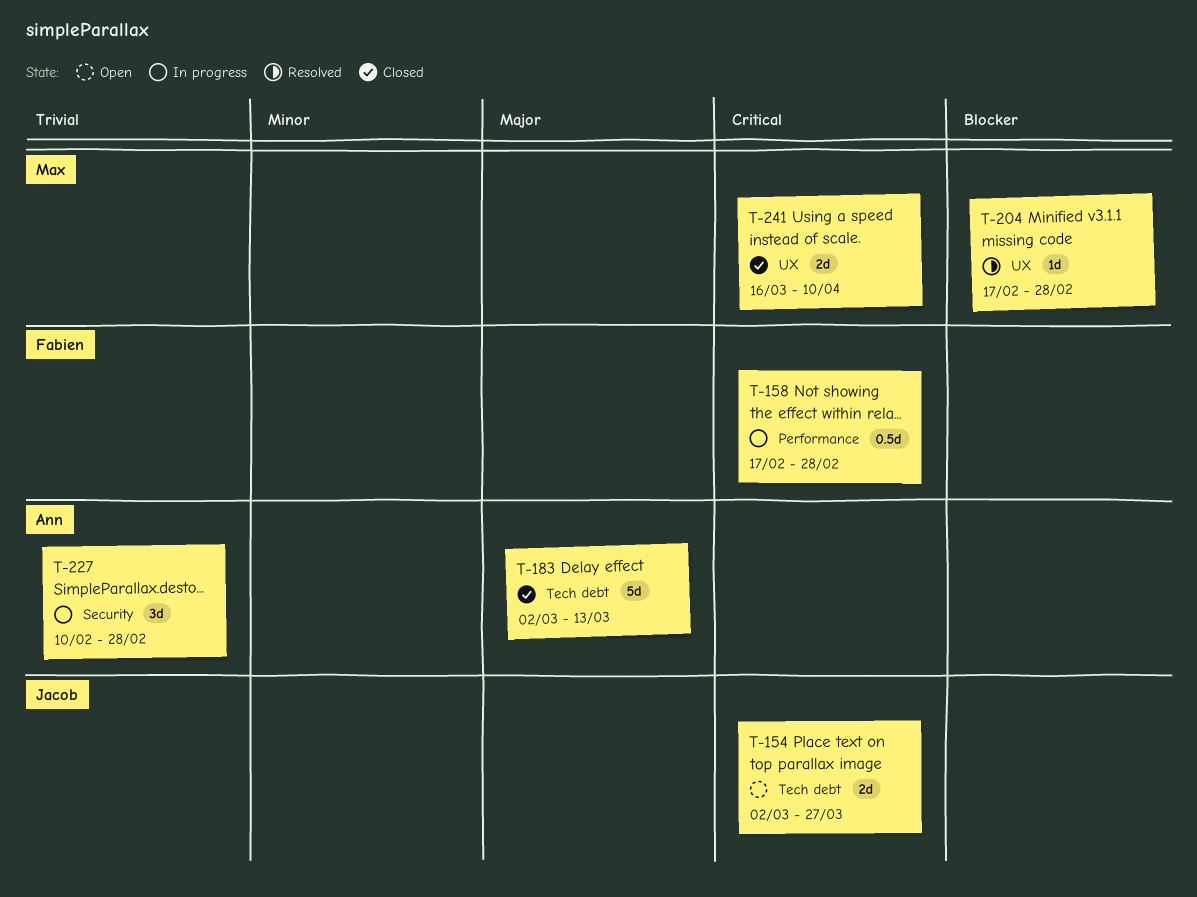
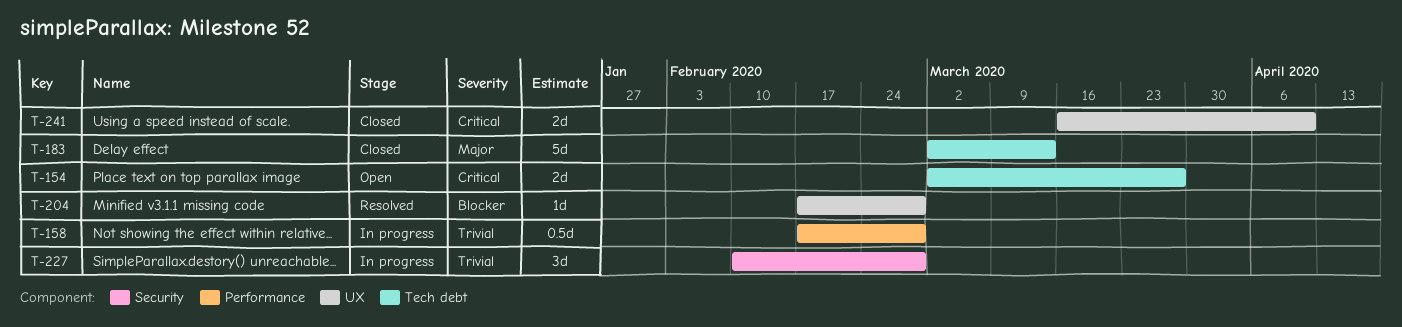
T-158, priority: Critical -> Trivial

